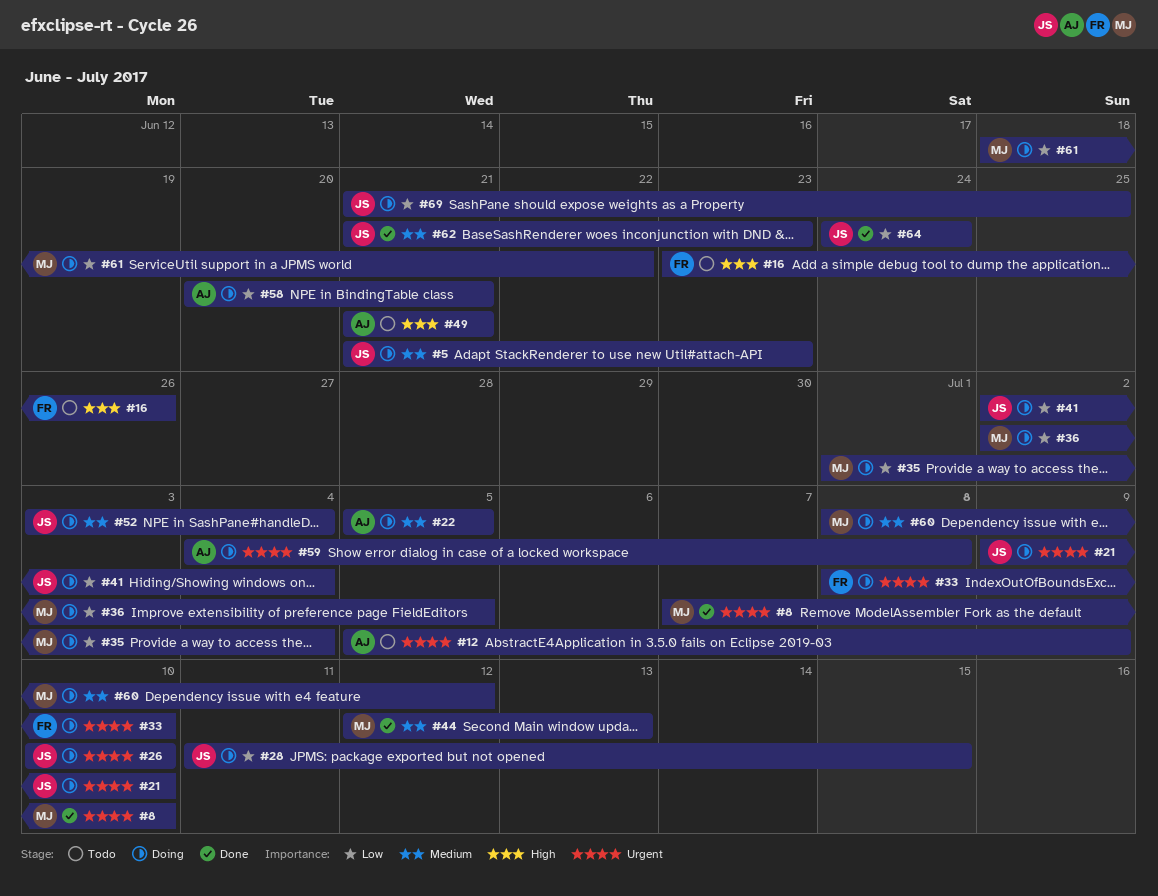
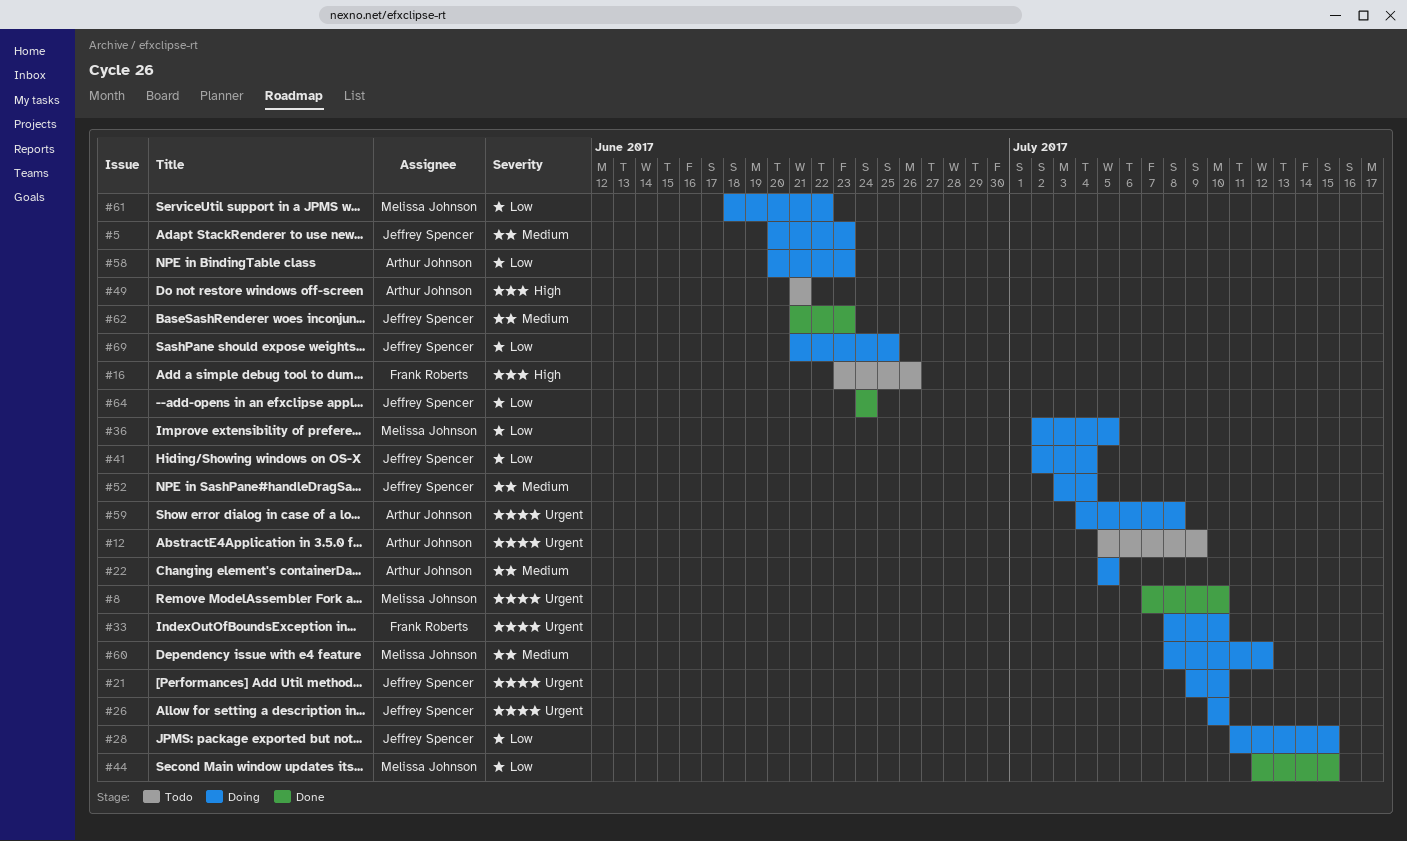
#5, start: Jun 21 -> Jun 20
#35: present -> none
#44, priority: Medium -> Low
#44, due: Jul 13 -> Jul 15
#58, due: Jun 21 -> Jun 23

